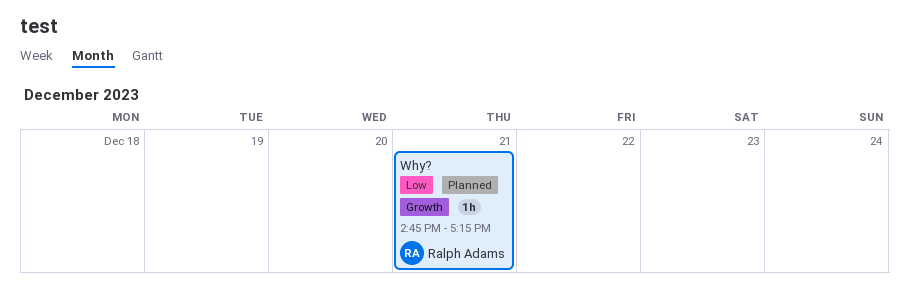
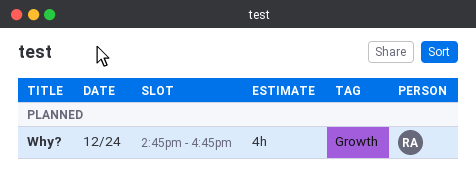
Why?, estimate: 1h -> 4h
Why?, day: Dec 21 -> Dec 24
Why?, ends: 17:15 -> 16:45

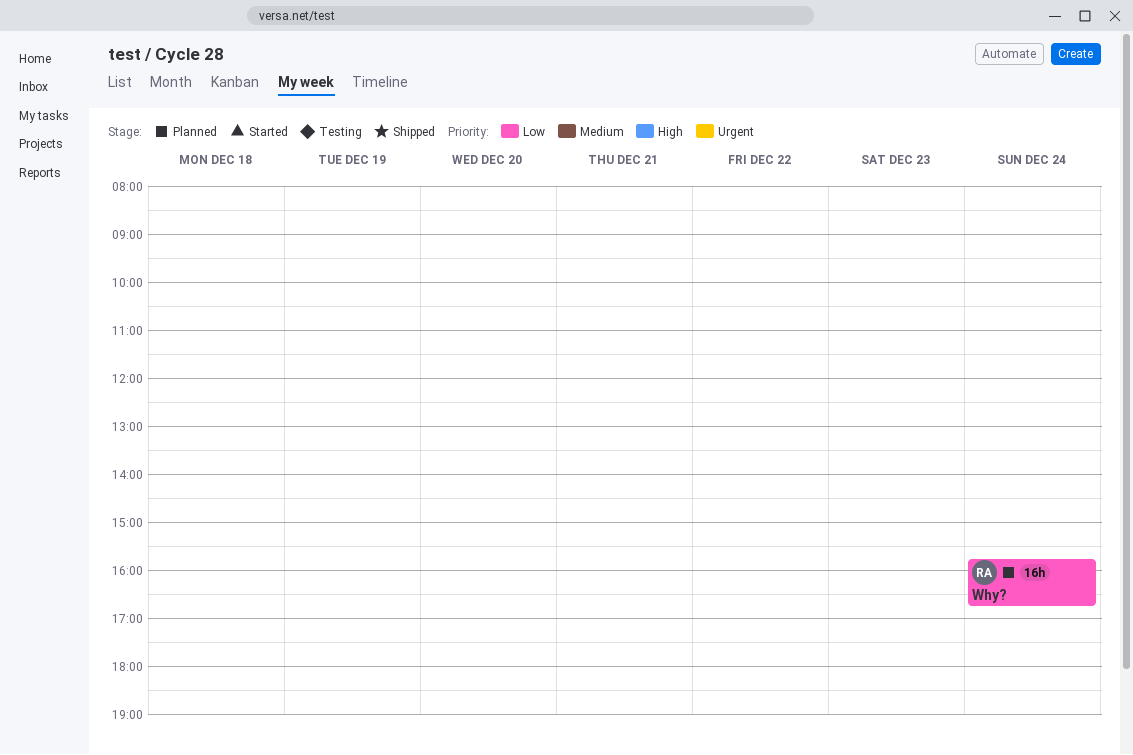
Why?, estimate: 4h -> 16h
Why?, begins: 14:45 -> 15:45

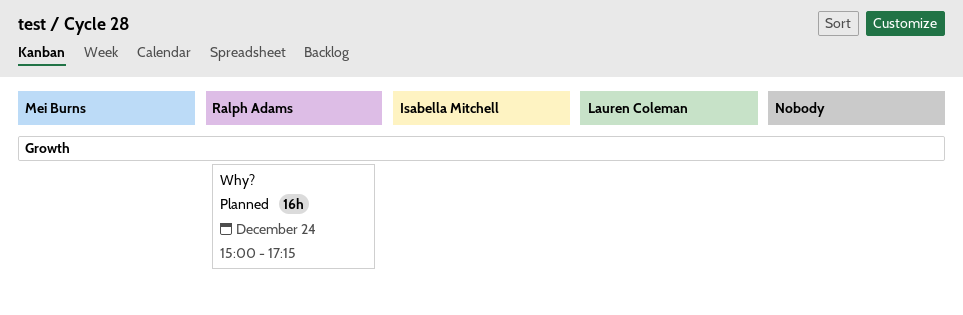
Why?, begins: 15:45 -> 15:00
Why?, ends: 16:45 -> 17:15

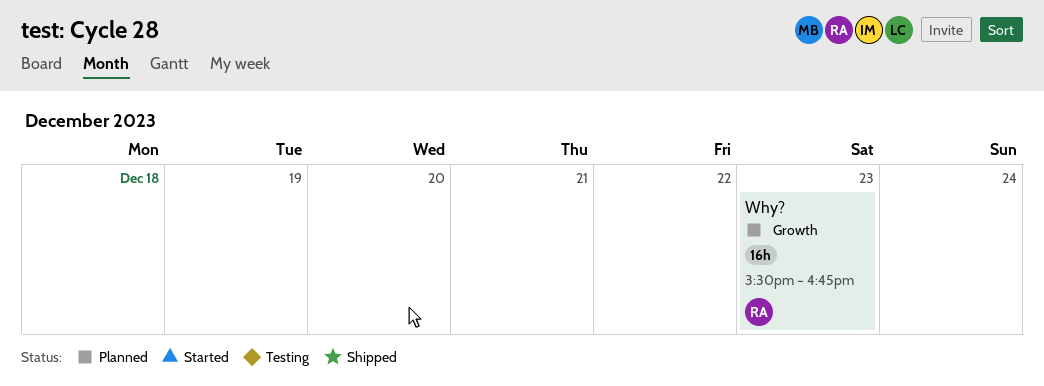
Why?, day: Dec 24 -> Dec 23
Why?, begins: 15:00 -> 15:30
Why?, ends: 17:15 -> 16:45

